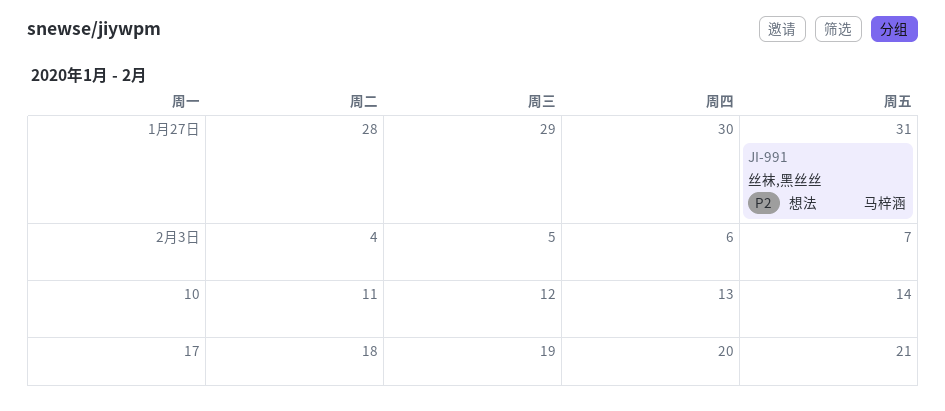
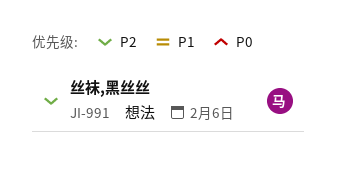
JI-991, due: Jan 31 -> Feb 6

